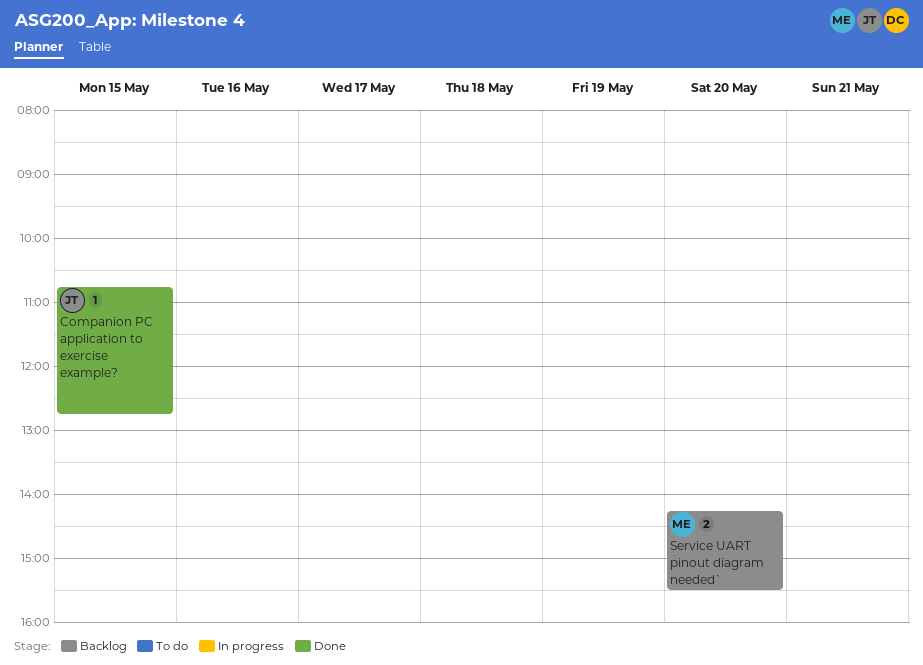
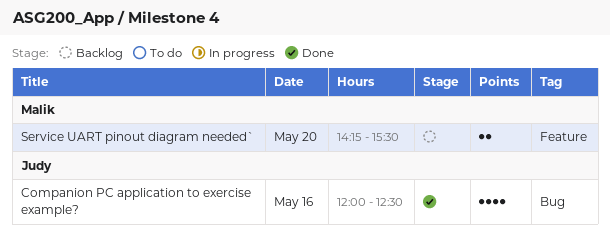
Companion PC application to exercise example?, estimate: 1 -> 4
Companion PC application to exercise example?, day: May 15 -> May 16
Companion PC application to exercise example?, begins: 10:45 -> 12:00
Companion PC application to exercise example?, ends: 12:45 -> 12:30

